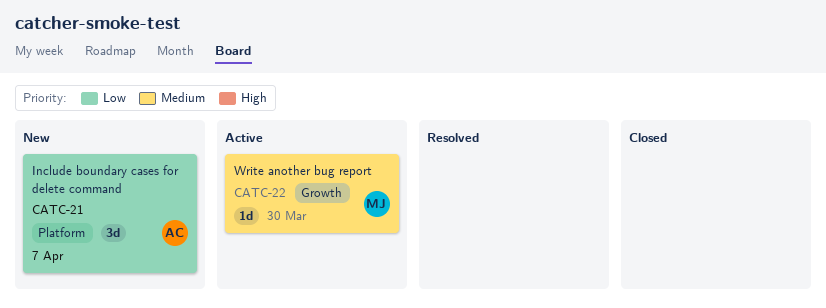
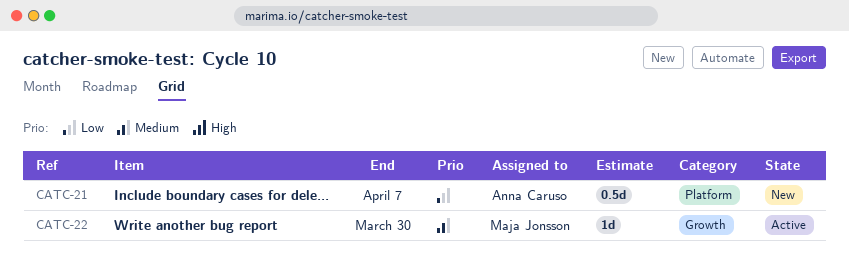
CATC-21, estimate: 3d -> 0.5d

